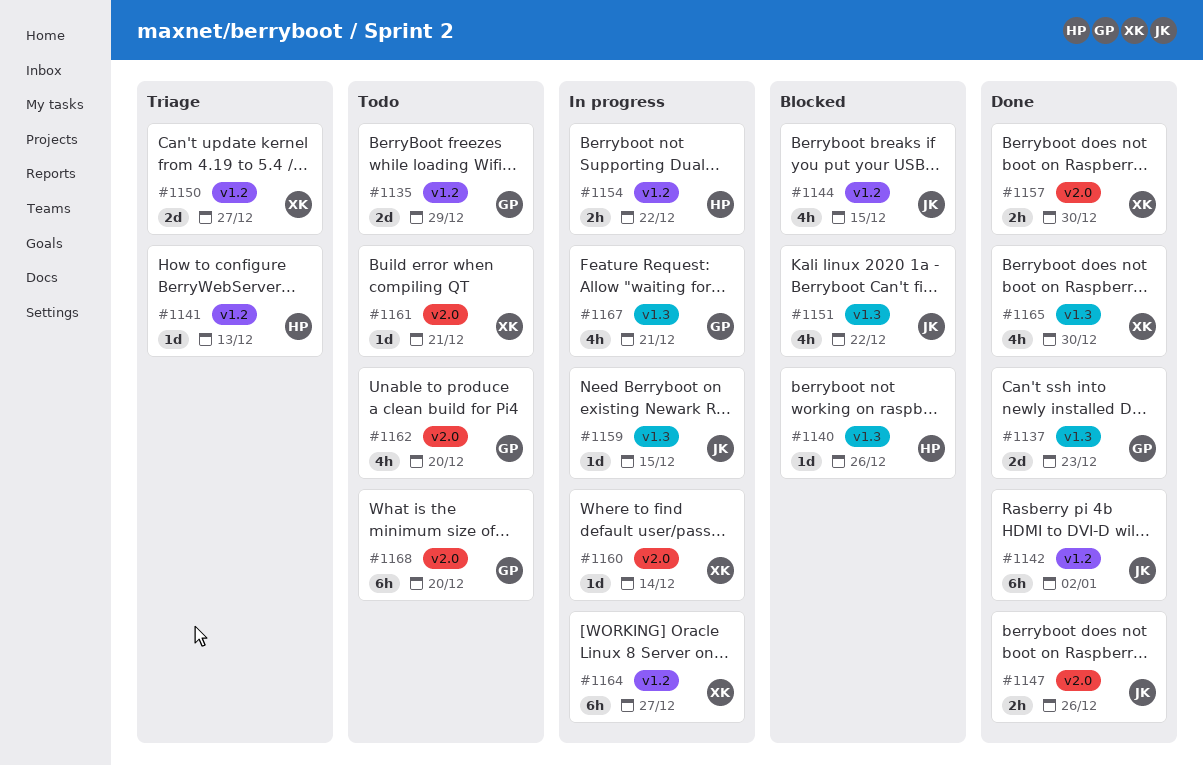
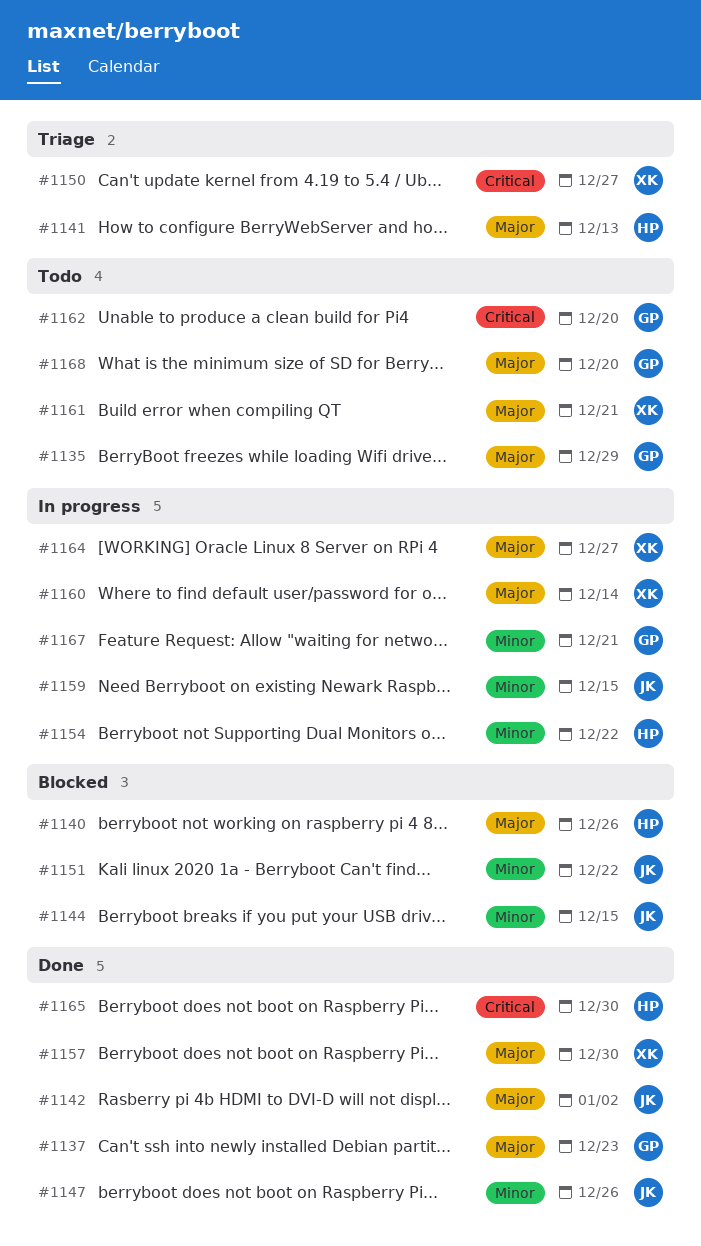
#1165, owner: XK -> HP

